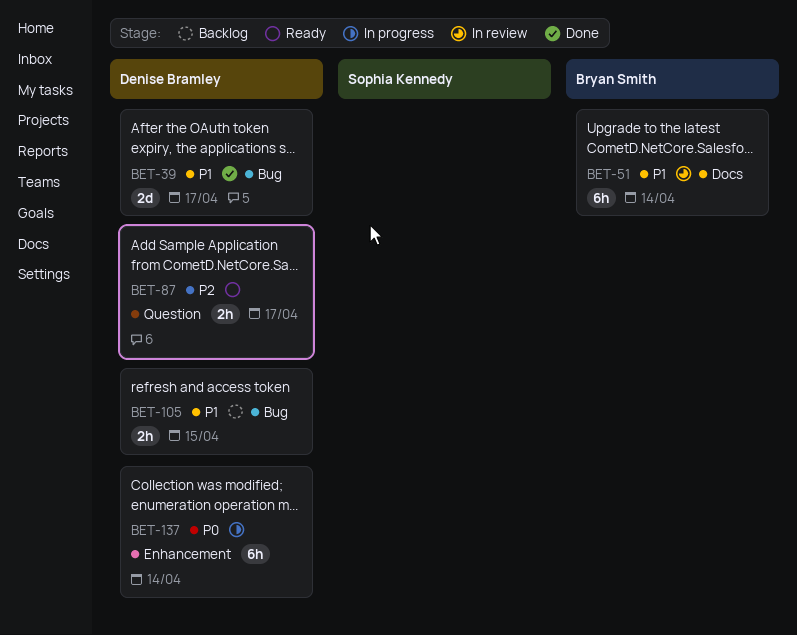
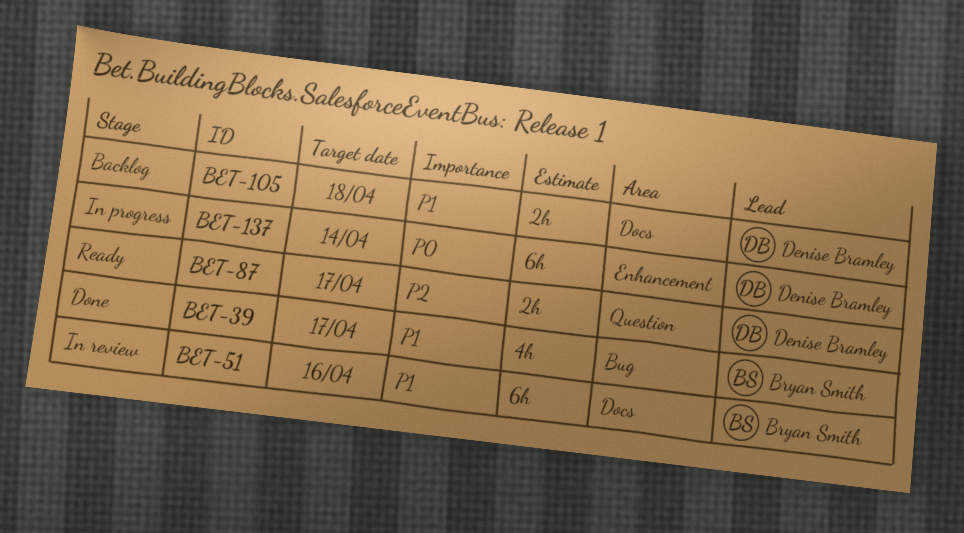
BET-39, owner: Denise Bramley -> Bryan Smith
BET-39, estimate: 2d -> 4h
BET-51, due: Apr 14 -> Apr 16
BET-105, label: Bug -> Docs
BET-105, due: Apr 15 -> Apr 18

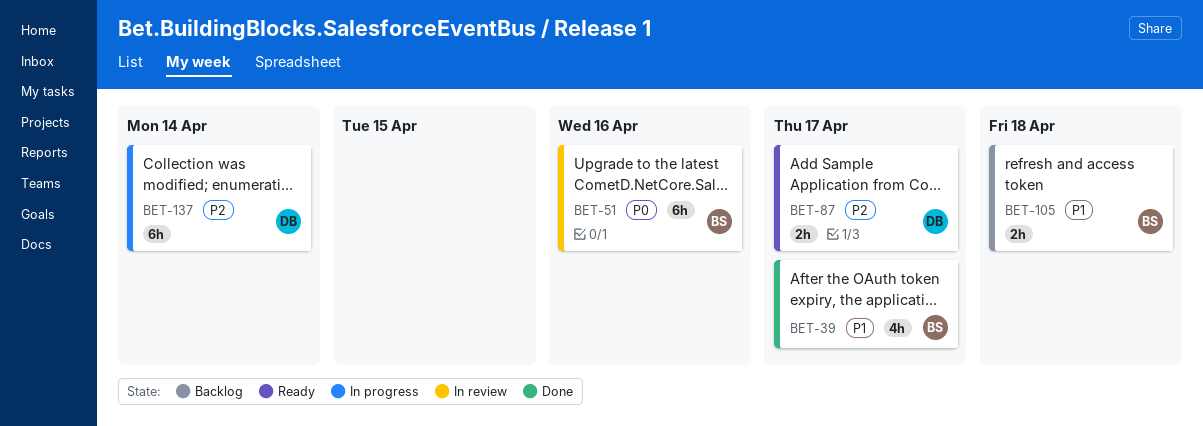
BET-51, priority: P1 -> P0
BET-105, owner: Denise Bramley -> Bryan Smith
BET-137, priority: P0 -> P2

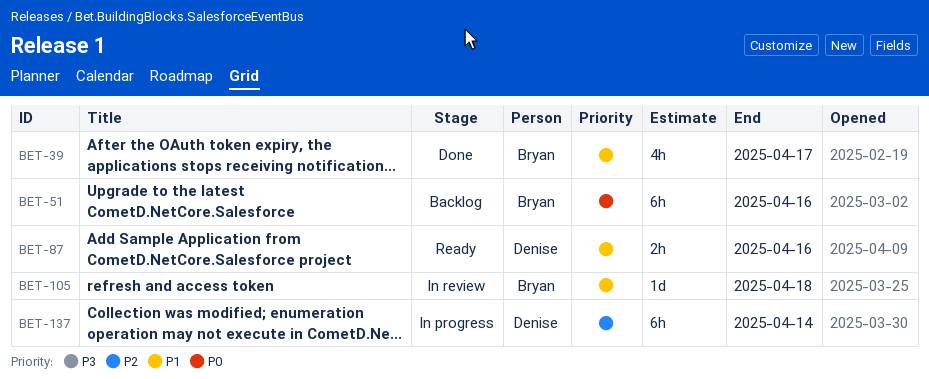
BET-51, status: In review -> Backlog
BET-87, priority: P2 -> P1
BET-87, due: Apr 17 -> Apr 16
BET-105, status: Backlog -> In review
BET-105, estimate: 2h -> 1d

